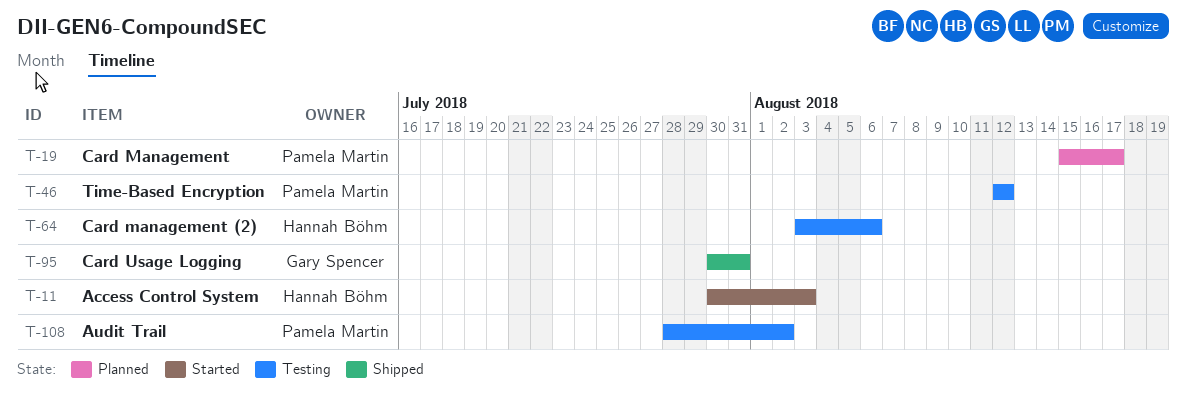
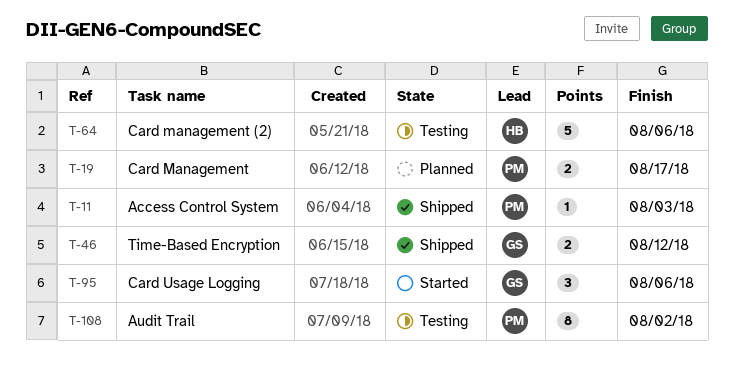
T-11, status: Started -> Shipped
T-11, owner: Hannah Böhm -> Pamela Martin
T-46, status: Testing -> Shipped
T-46, owner: Pamela Martin -> Gary Spencer
T-95, status: Shipped -> Started
T-95, due: Jul 31 -> Aug 6

